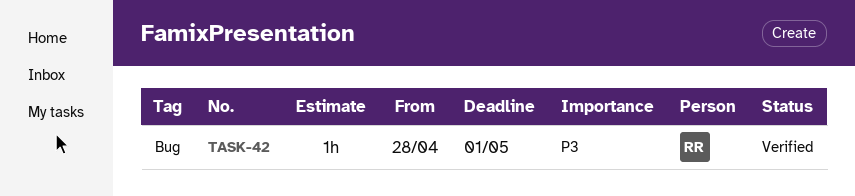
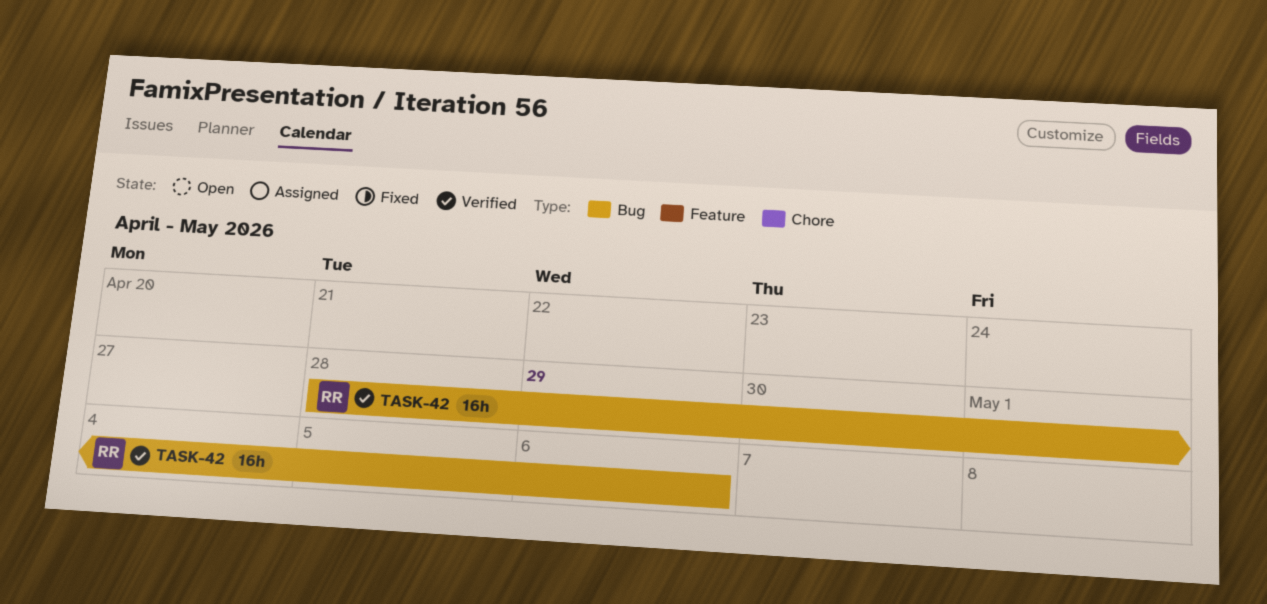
TASK-42, estimate: 1h -> 16h
TASK-42, due: May 1 -> May 6

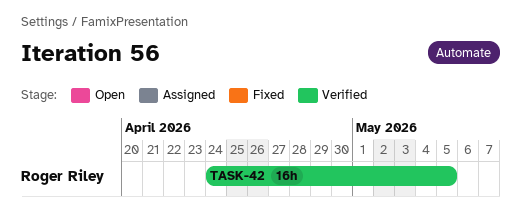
TASK-42, start: Apr 28 -> Apr 24
TASK-42, due: May 6 -> May 5

